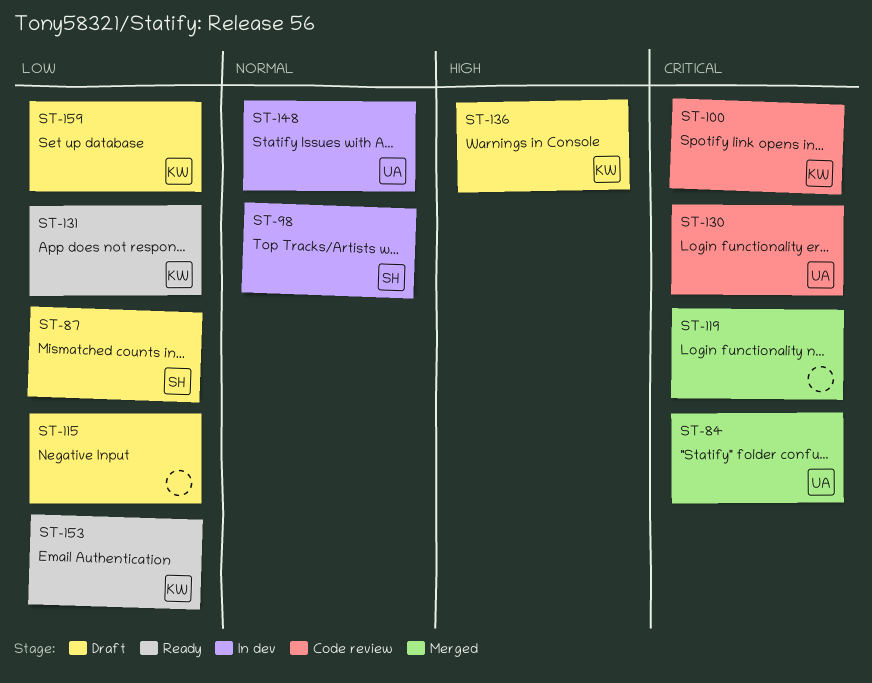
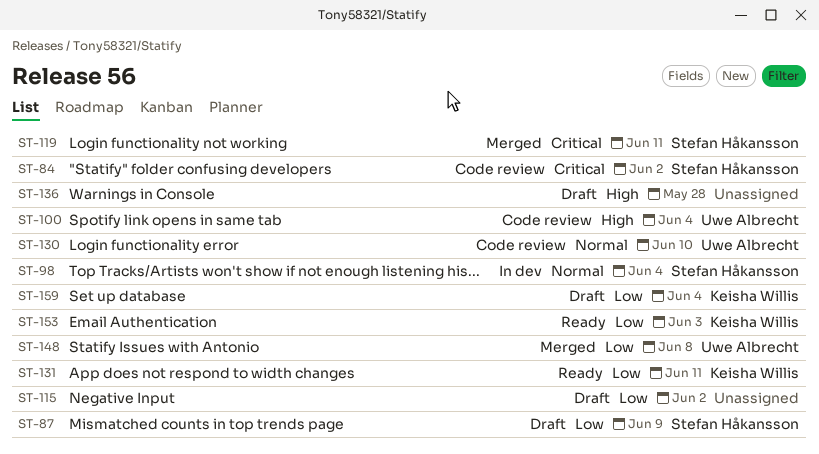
ST-84, status: Merged -> Code review
ST-84, owner: Uwe Albrecht -> Stefan Håkansson
ST-100, owner: Keisha Willis -> Uwe Albrecht
ST-100, priority: Critical -> High
ST-119, owner: none -> Stefan Håkansson
ST-130, priority: Critical -> Normal
ST-136, owner: Keisha Willis -> none
ST-148, status: In dev -> Merged
ST-148, priority: Normal -> Low

